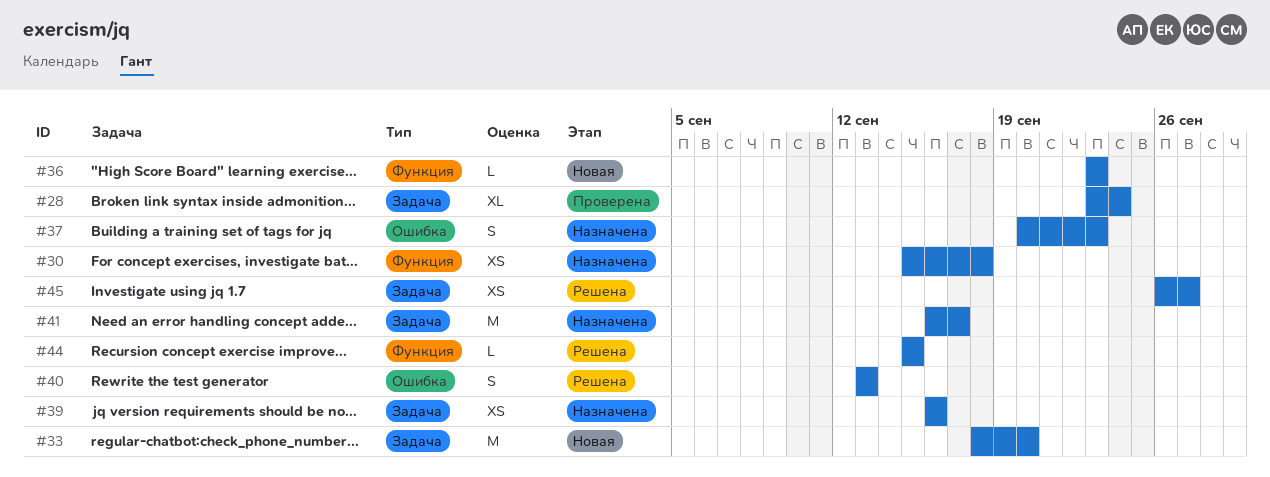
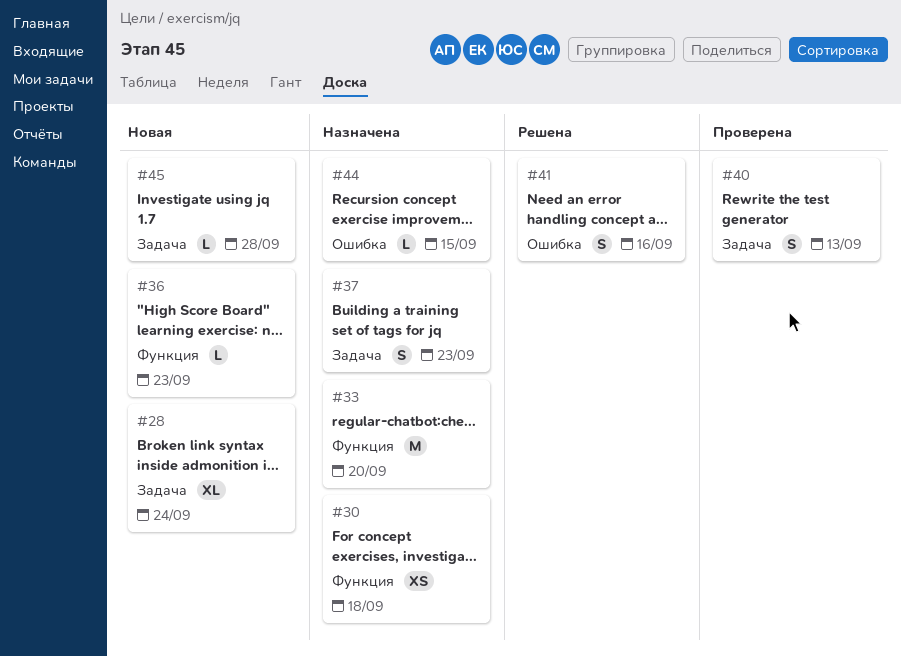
#28, status: Проверена -> Новая
#33, status: Новая -> Назначена
#33, label: Задача -> Функция
#37, label: Ошибка -> Задача
#39: present -> none
#40, status: Решена -> Проверена
#40, label: Ошибка -> Задача
#41, status: Назначена -> Решена
#41, label: Задача -> Ошибка
#41, estimate: M -> S
#41, due: Sep 17 -> Sep 16
#44, status: Решена -> Назначена
#44, label: Функция -> Ошибка
#45, status: Решена -> Новая
#45, estimate: XS -> L
#45, due: Sep 27 -> Sep 28

